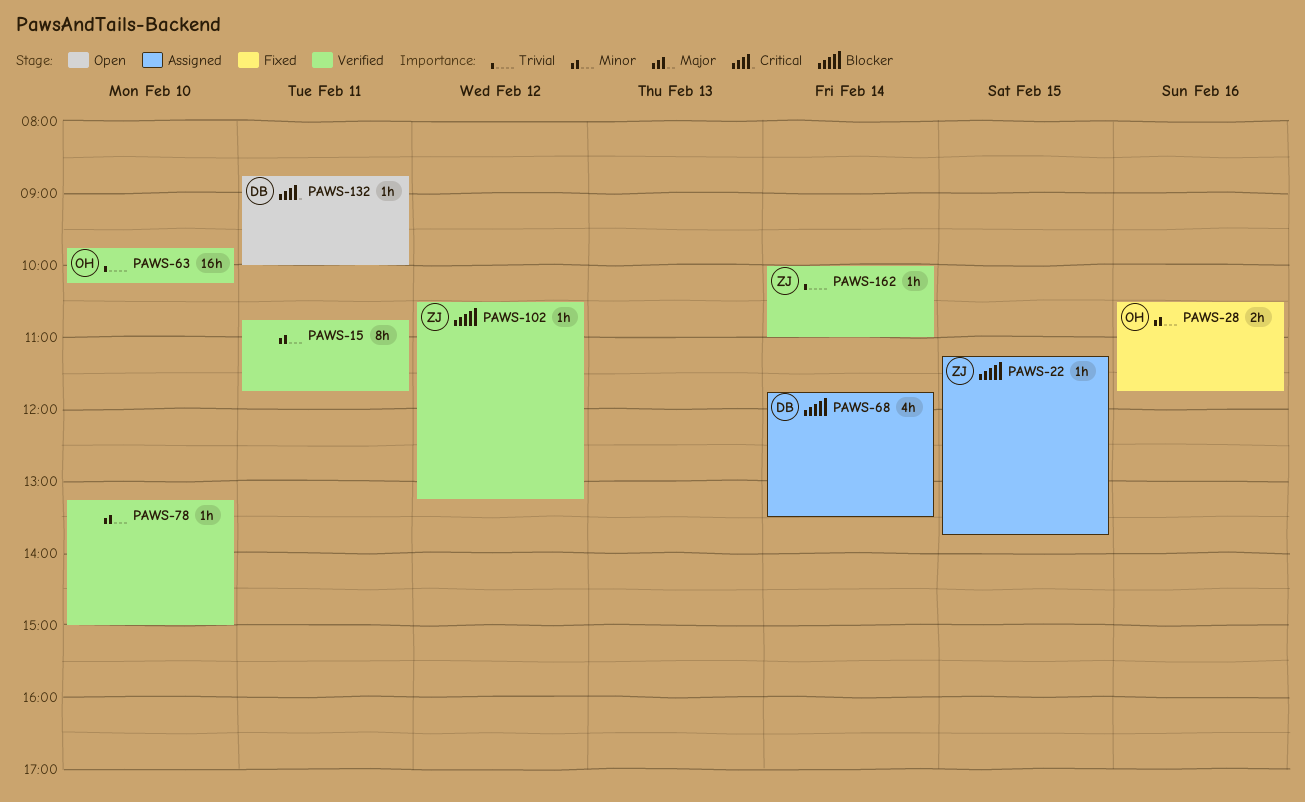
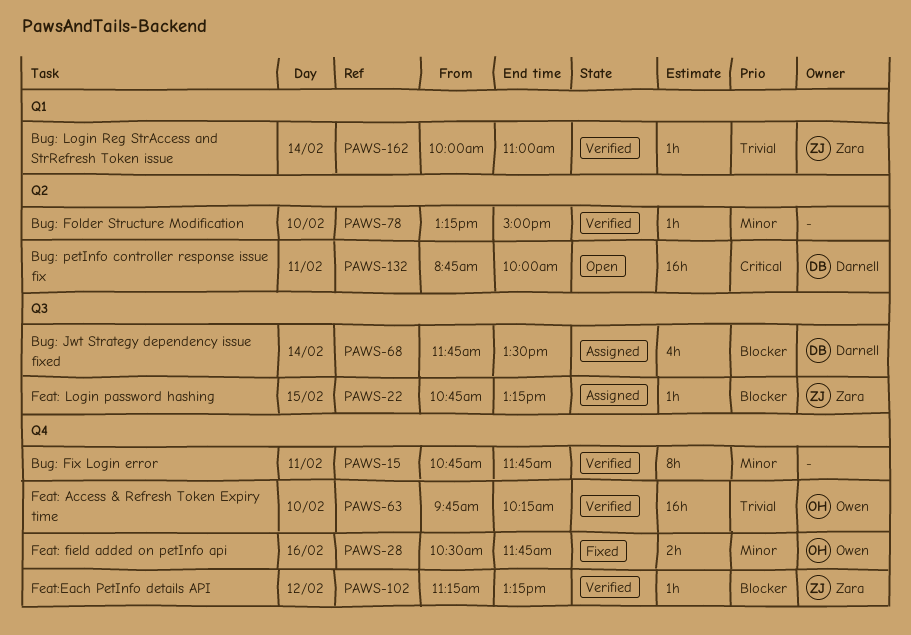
PAWS-22, begins: 11:15 -> 10:45
PAWS-22, ends: 13:45 -> 13:15
PAWS-102, begins: 10:30 -> 11:15
PAWS-132, estimate: 1h -> 16h

